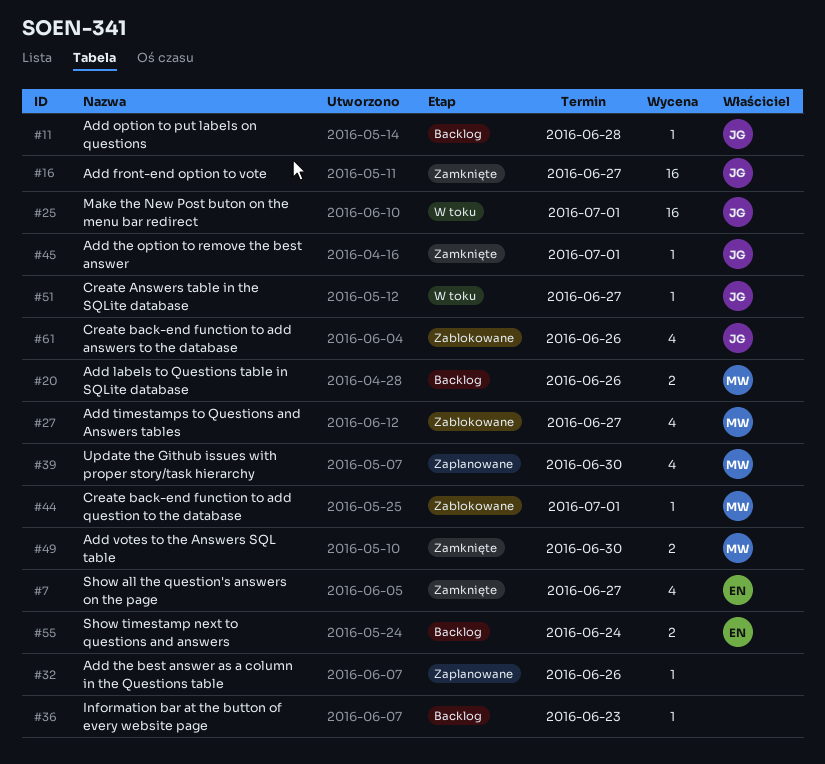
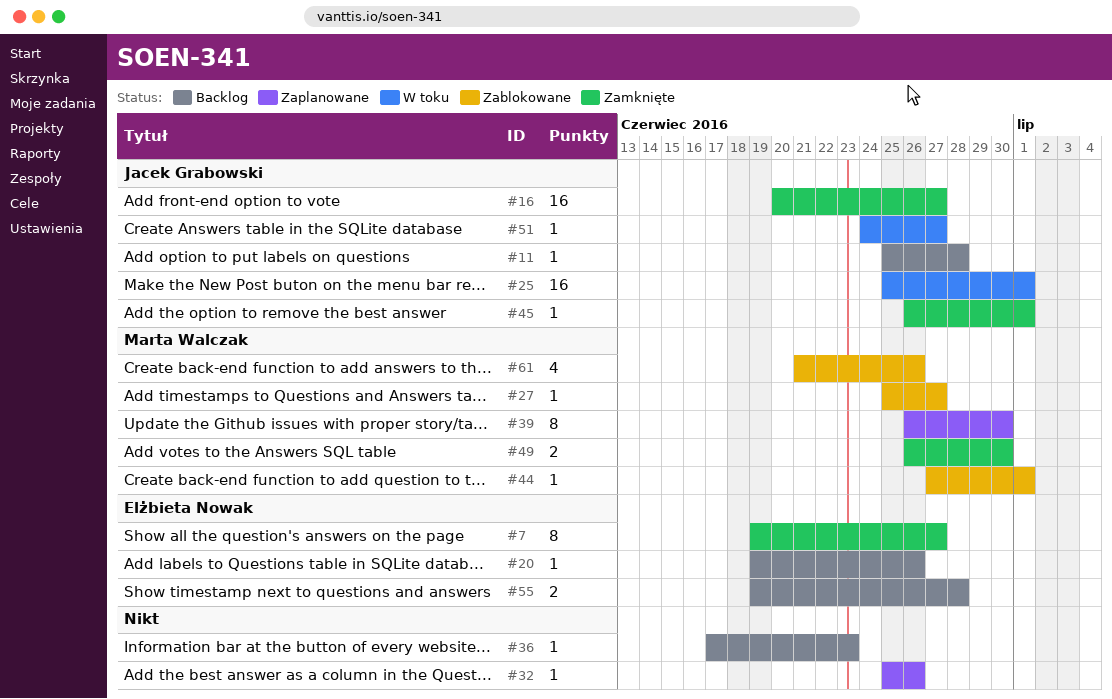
#7, estimate: 4 -> 8
#20, owner: Marta Walczak -> Elżbieta Nowak
#20, estimate: 2 -> 1
#27, estimate: 4 -> 1
#39, estimate: 4 -> 8
#55, due: Jun 24 -> Jun 28
#61, owner: Jacek Grabowski -> Marta Walczak

